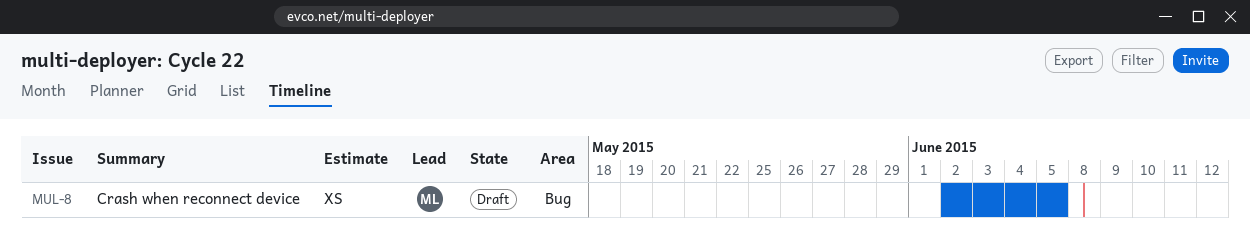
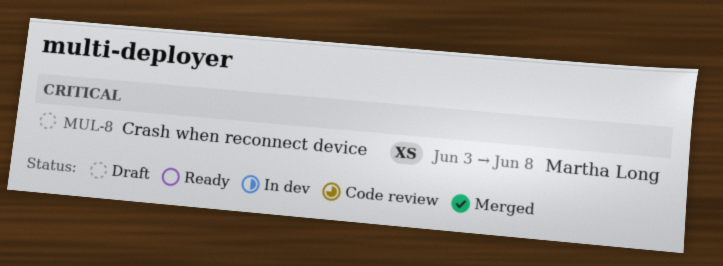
MUL-8, start: Jun 2 -> Jun 3
MUL-8, due: Jun 5 -> Jun 8

